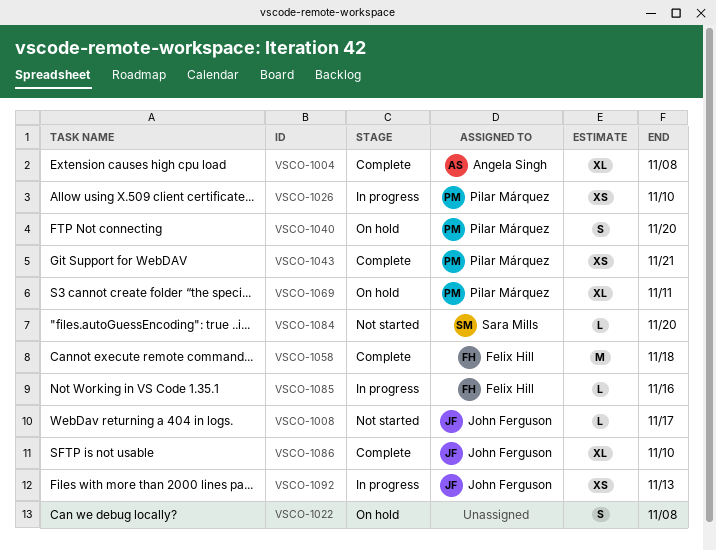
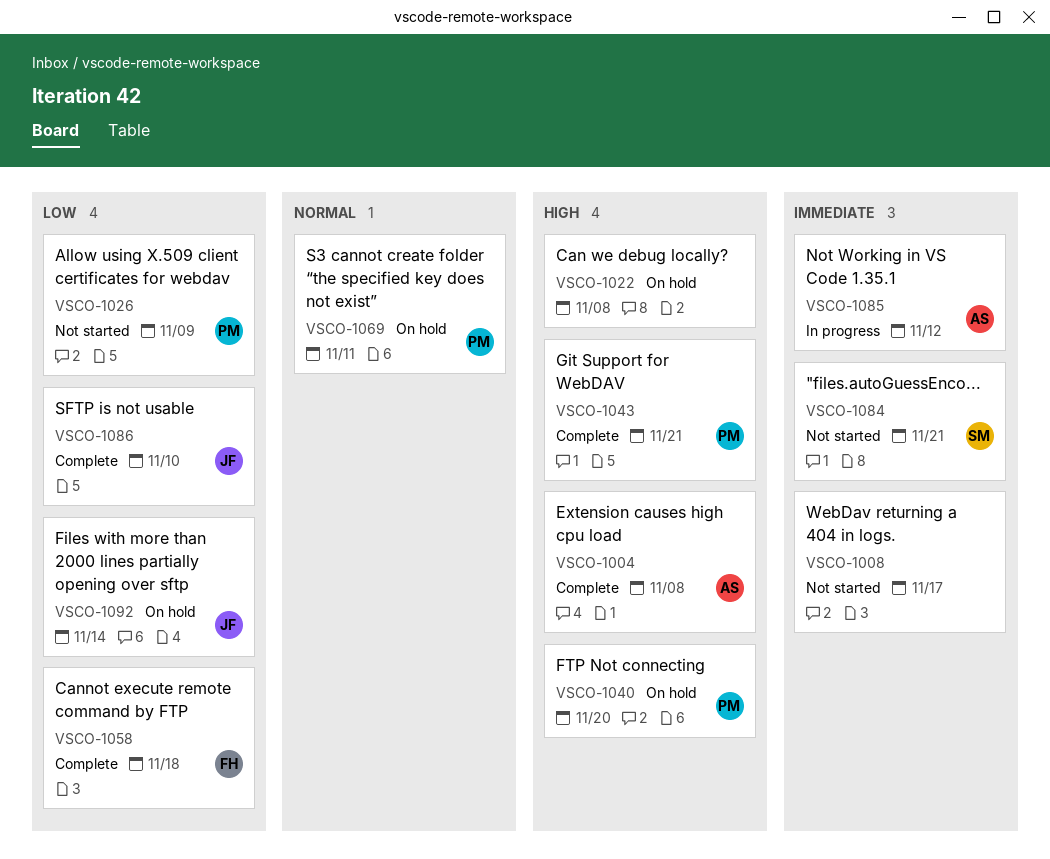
VSCO-1008, owner: John Ferguson -> none
VSCO-1026, status: In progress -> Not started
VSCO-1026, due: Nov 10 -> Nov 9
VSCO-1084, due: Nov 20 -> Nov 21
VSCO-1085, owner: Felix Hill -> Angela Singh
VSCO-1085, due: Nov 16 -> Nov 12
VSCO-1092, status: In progress -> On hold
VSCO-1092, due: Nov 13 -> Nov 14

